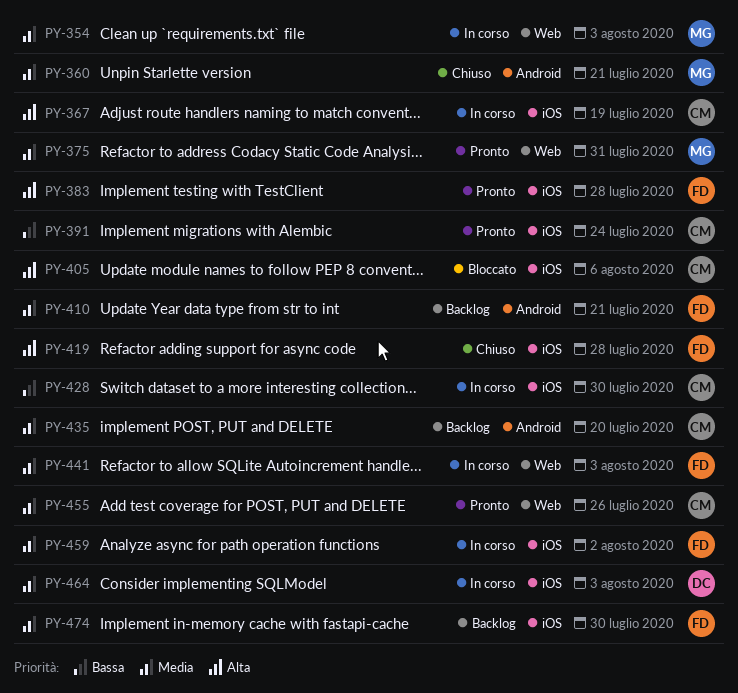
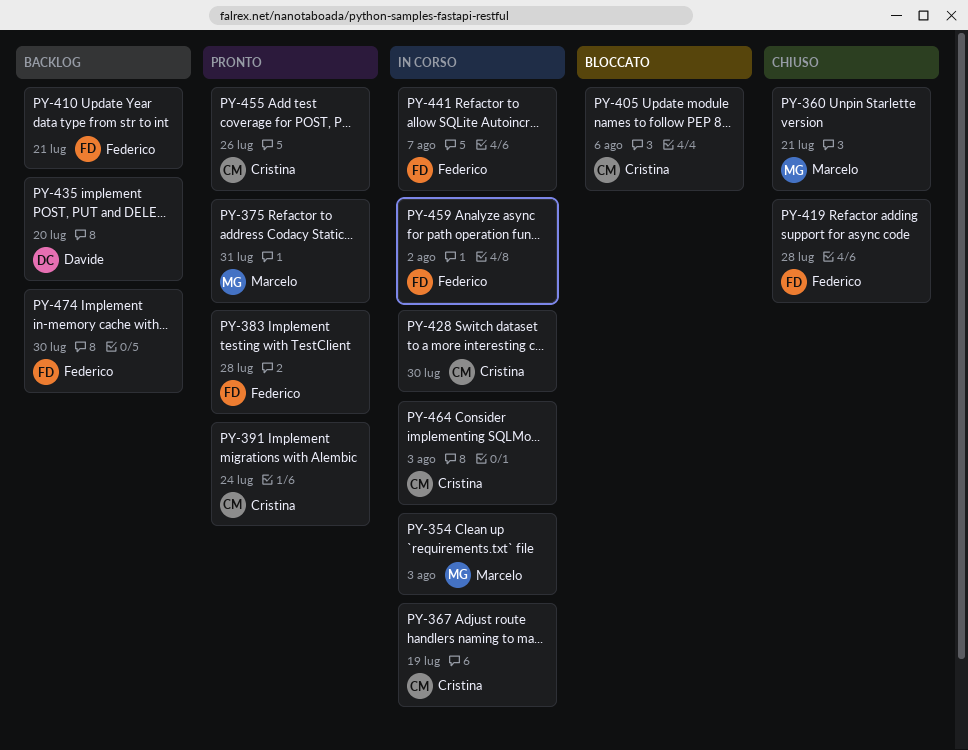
PY-435, owner: Cristina -> Davide
PY-441, due: Aug 3 -> Aug 7
PY-464, owner: Davide -> Cristina

